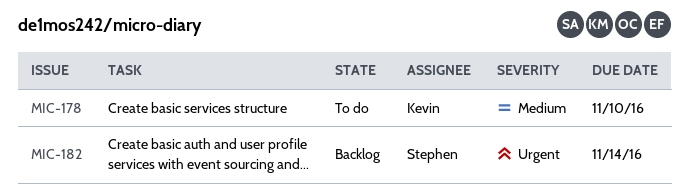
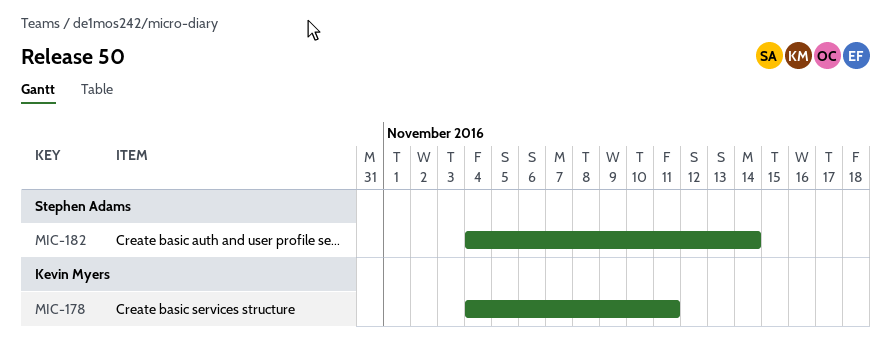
MIC-178, due: Nov 10 -> Nov 11

